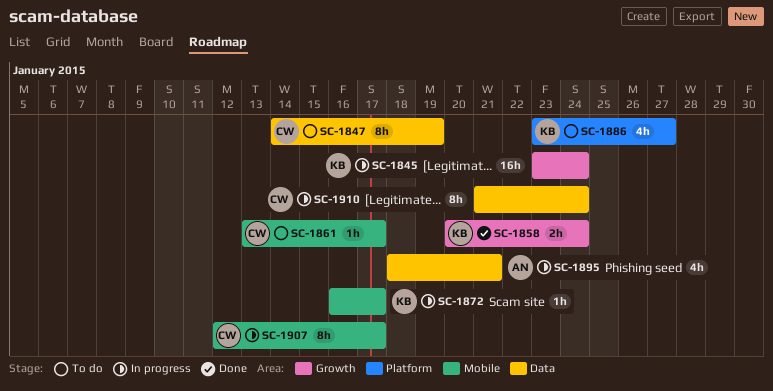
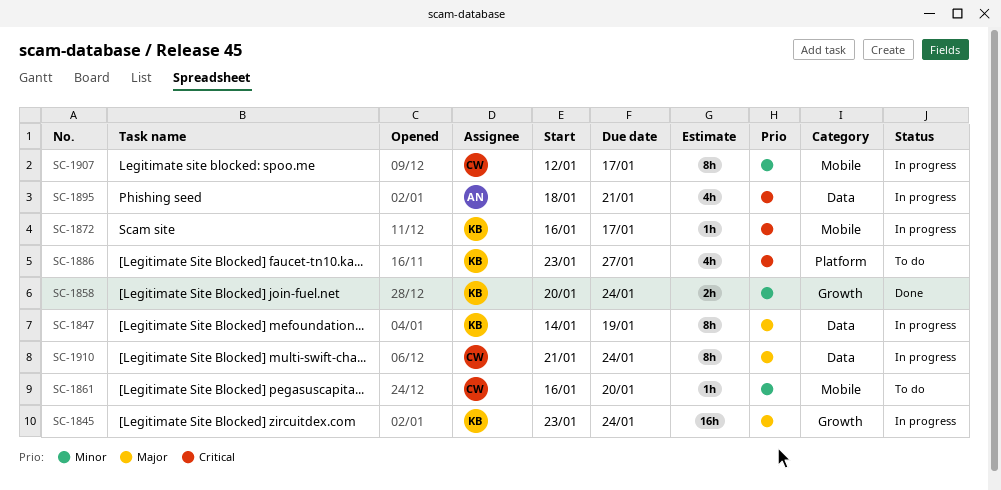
SC-1847, status: To do -> In progress
SC-1847, owner: CW -> KB
SC-1861, start: Jan 13 -> Jan 16
SC-1861, due: Jan 17 -> Jan 20

